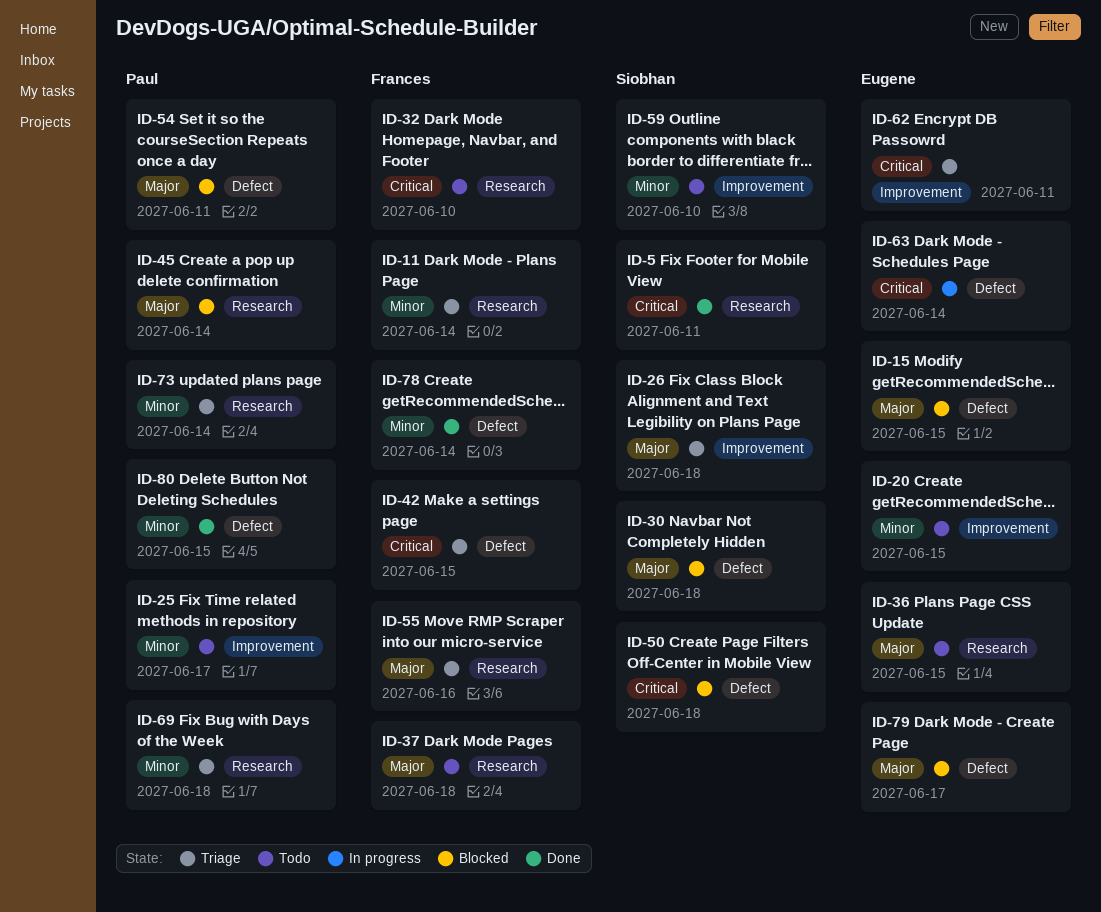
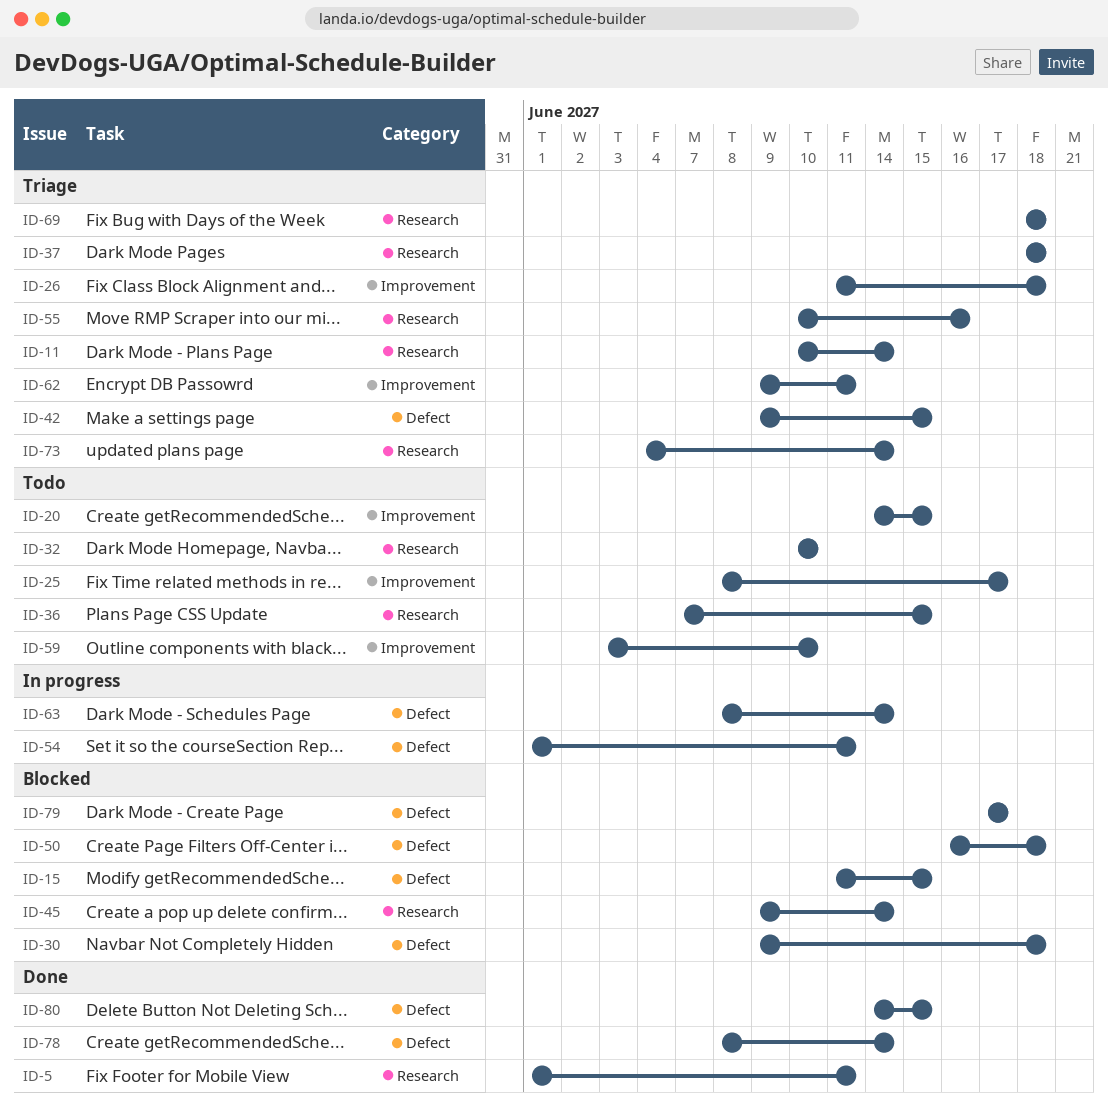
ID-37, status: Todo -> Triage
ID-54, status: Blocked -> In progress

